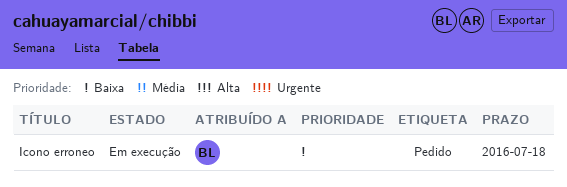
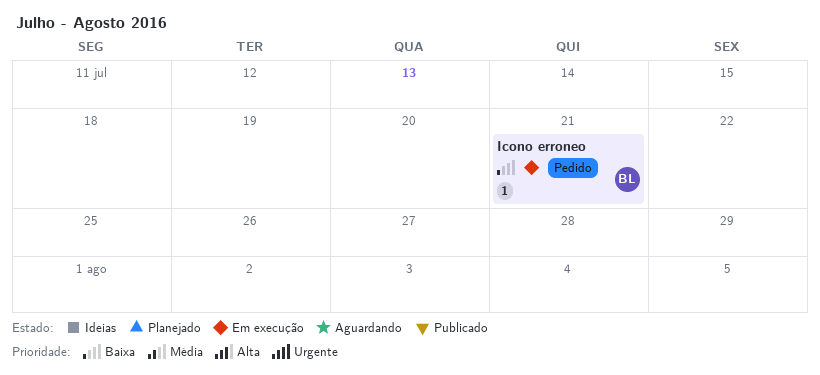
Icono erroneo, due: Jul 18 -> Jul 21

